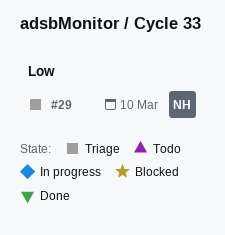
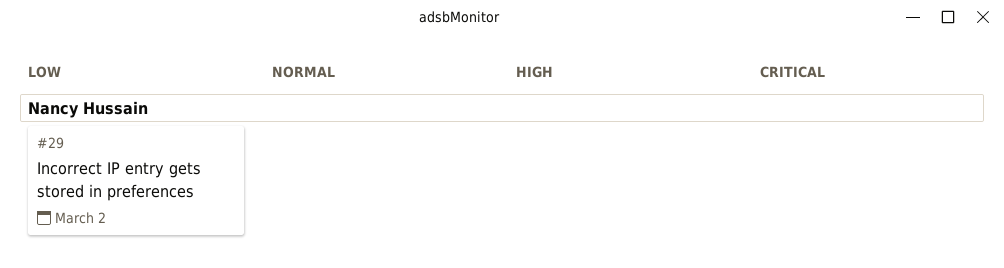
#29, due: Mar 10 -> Mar 2

